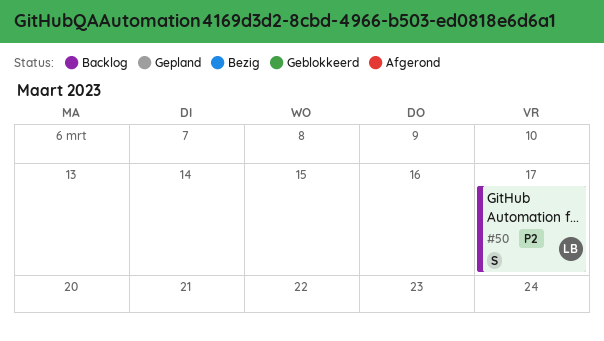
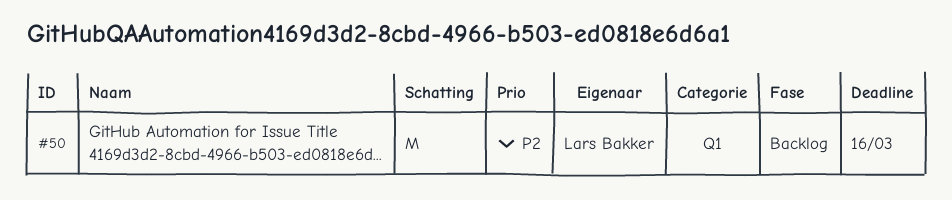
#50, estimate: S -> M
#50, due: Mar 17 -> Mar 16

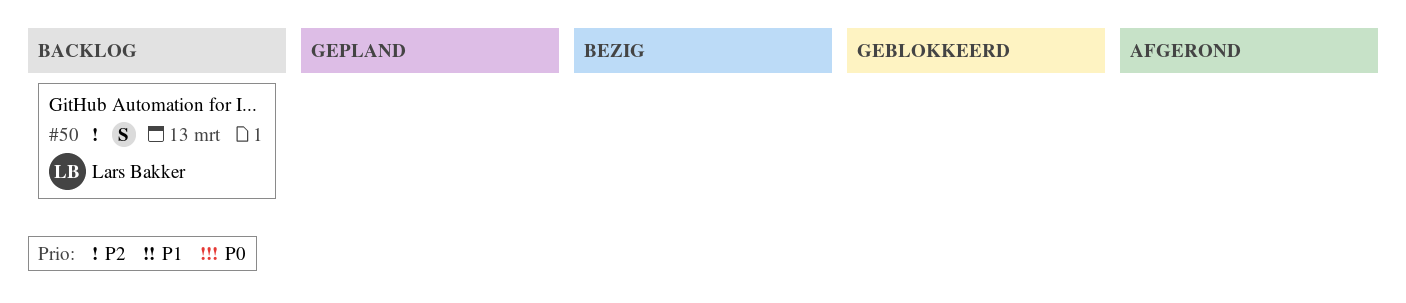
#50, estimate: M -> S
#50, due: Mar 16 -> Mar 13

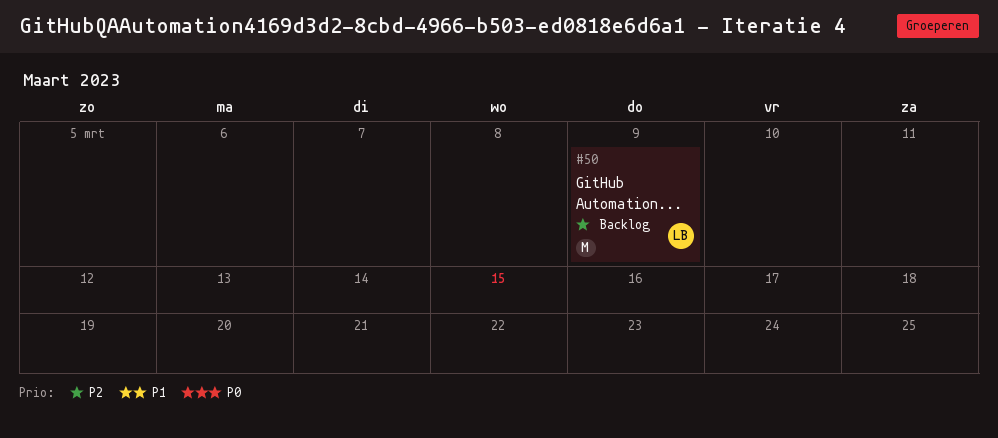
#50, estimate: S -> M
#50, due: Mar 13 -> Mar 9

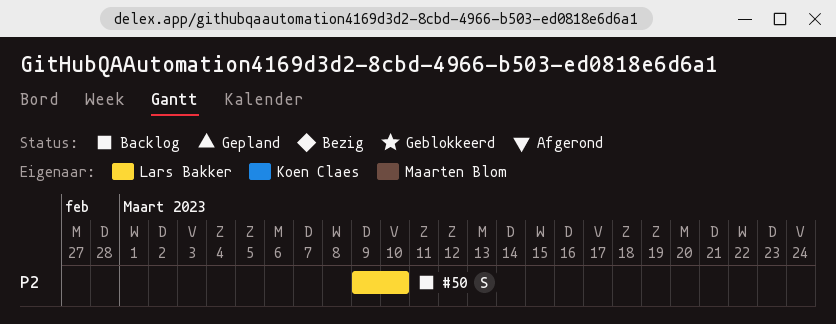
#50, estimate: M -> S
#50, due: Mar 9 -> Mar 10

